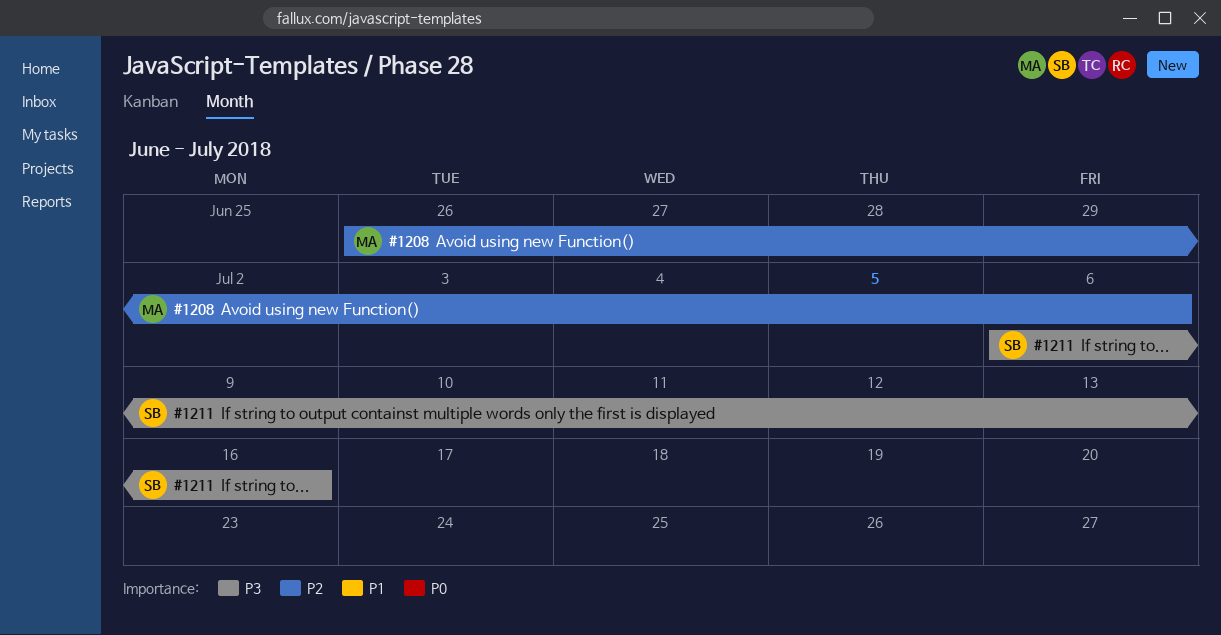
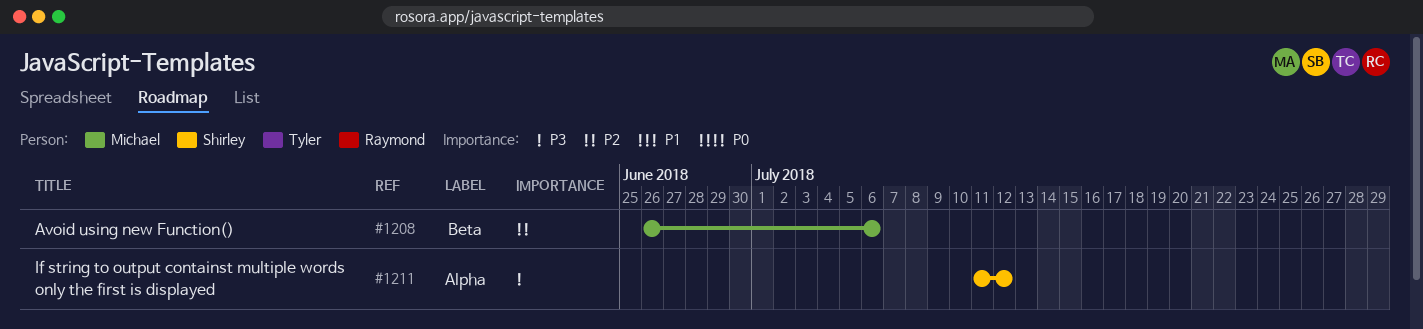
#1211, start: Jul 6 -> Jul 11
#1211, due: Jul 16 -> Jul 12

